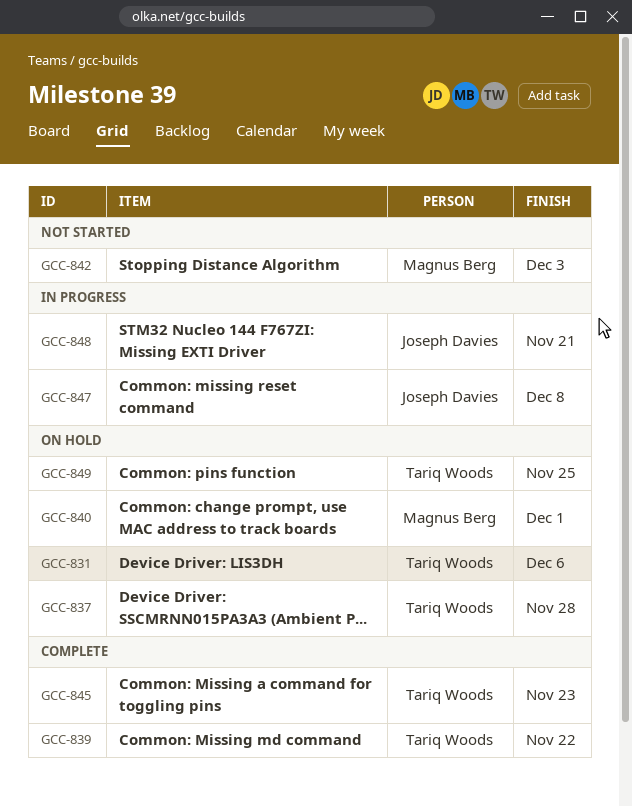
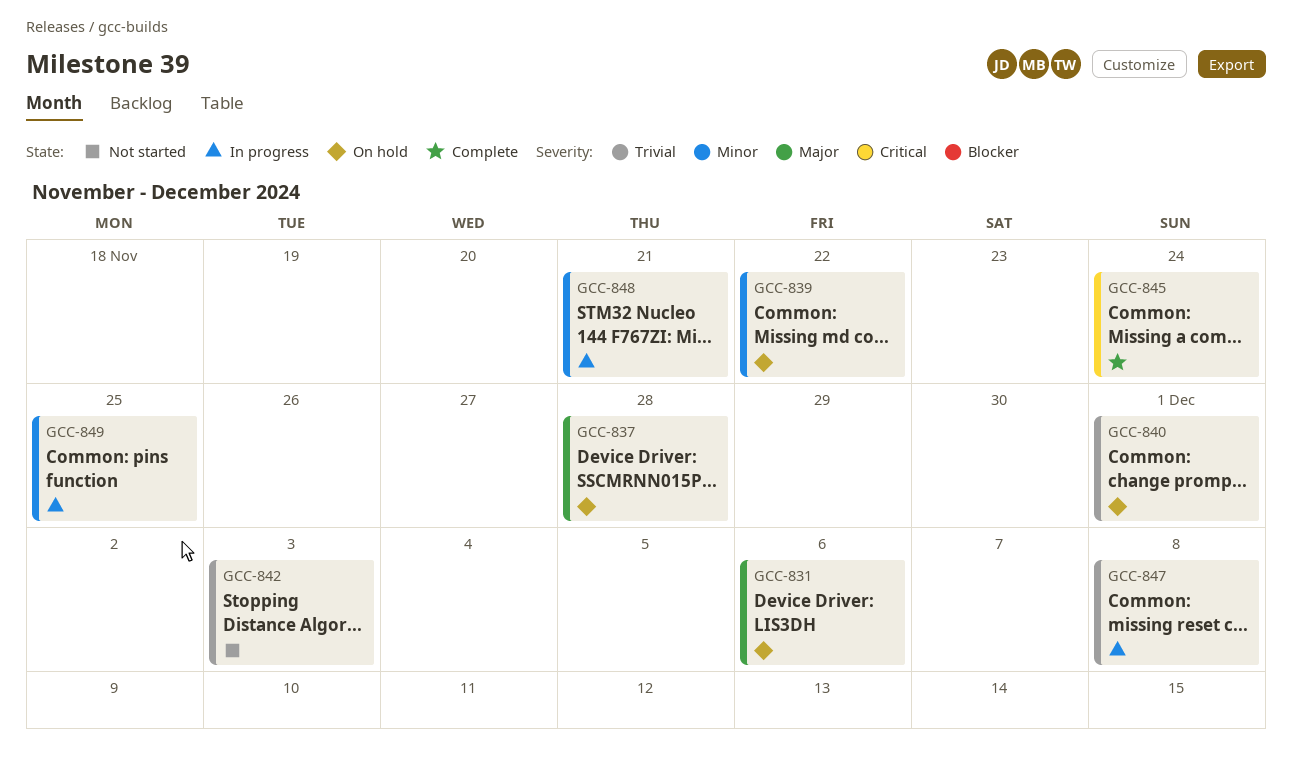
GCC-839, status: Complete -> On hold
GCC-845, due: Nov 23 -> Nov 24
GCC-849, status: On hold -> In progress

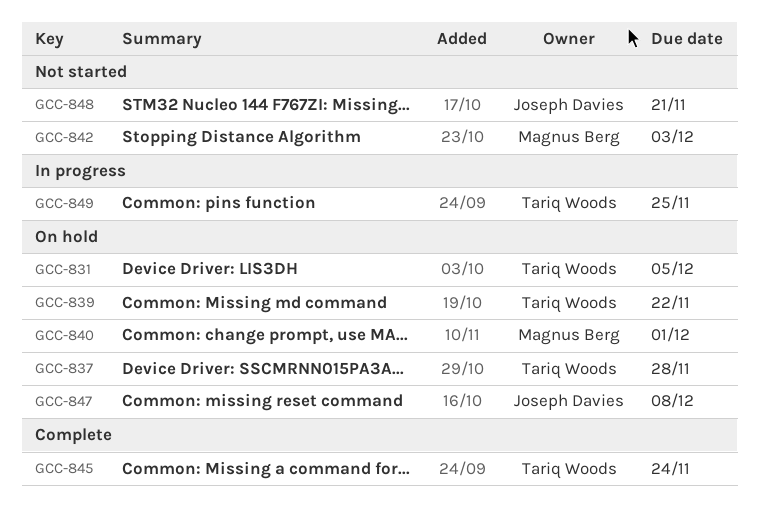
GCC-831, due: Dec 6 -> Dec 5
GCC-847, status: In progress -> On hold
GCC-848, status: In progress -> Not started

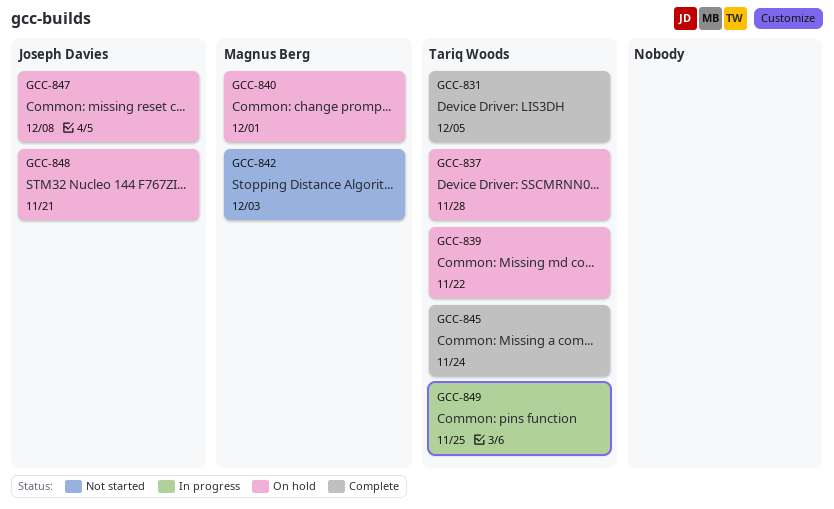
GCC-831, status: On hold -> Complete
GCC-848, status: Not started -> On hold

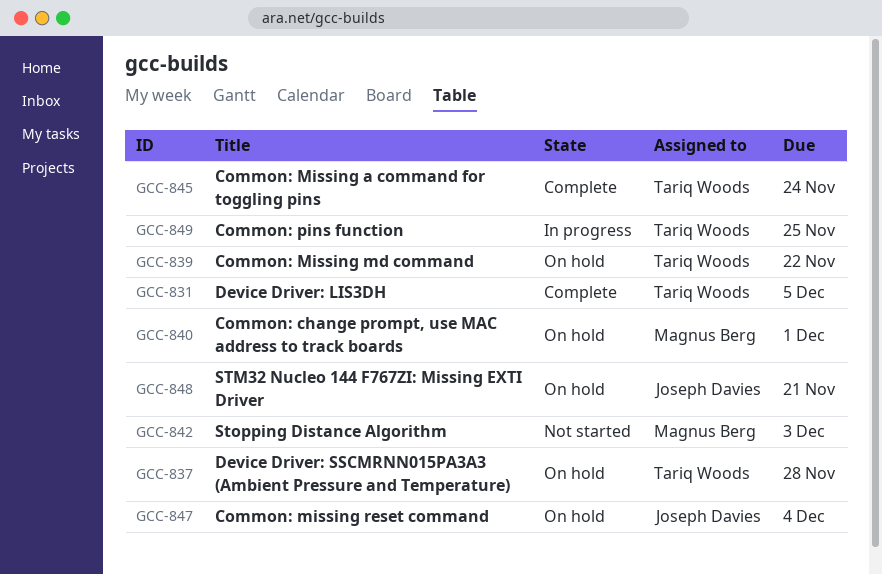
GCC-847, due: Dec 8 -> Dec 4

